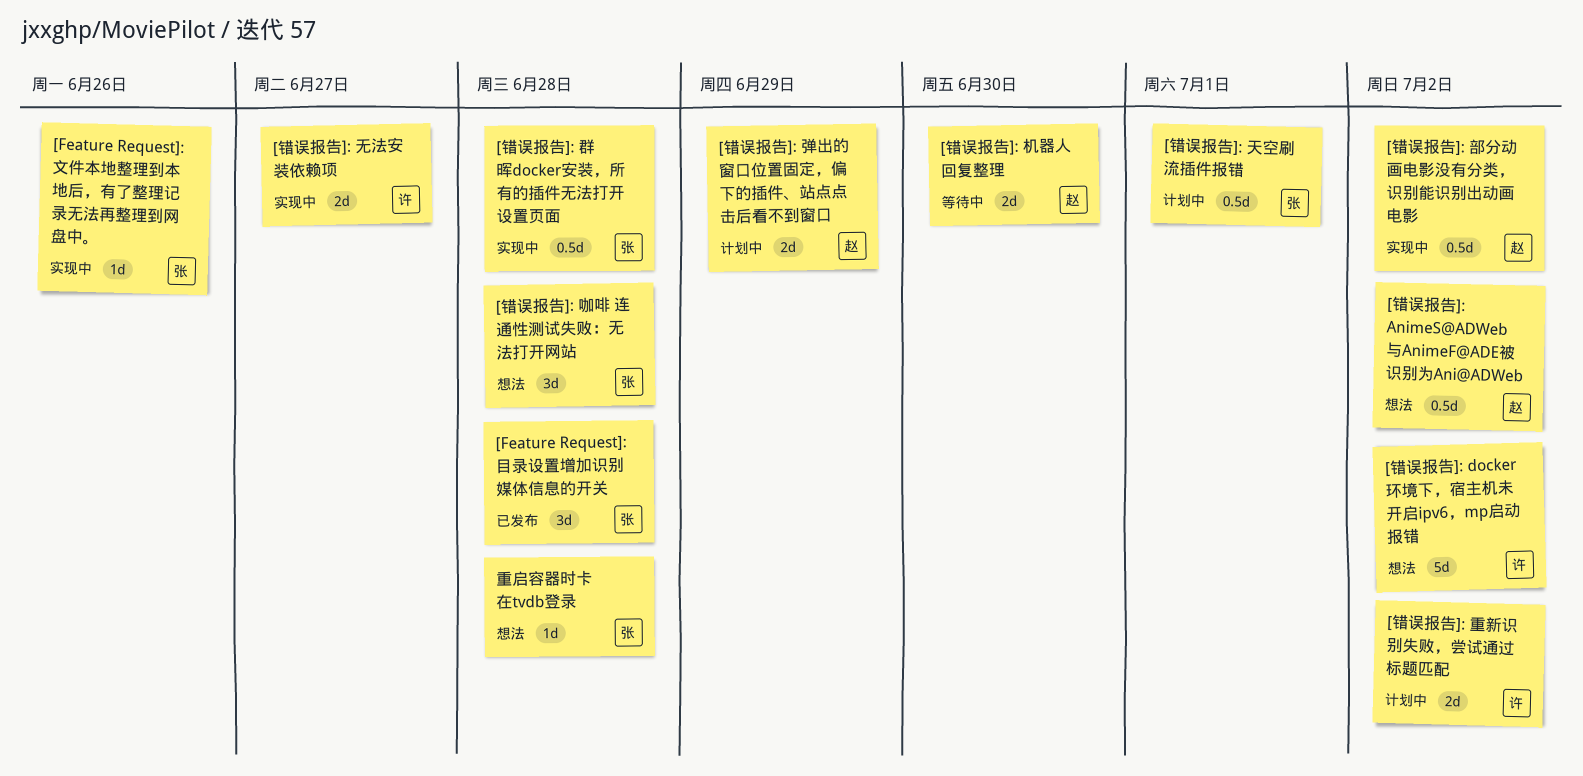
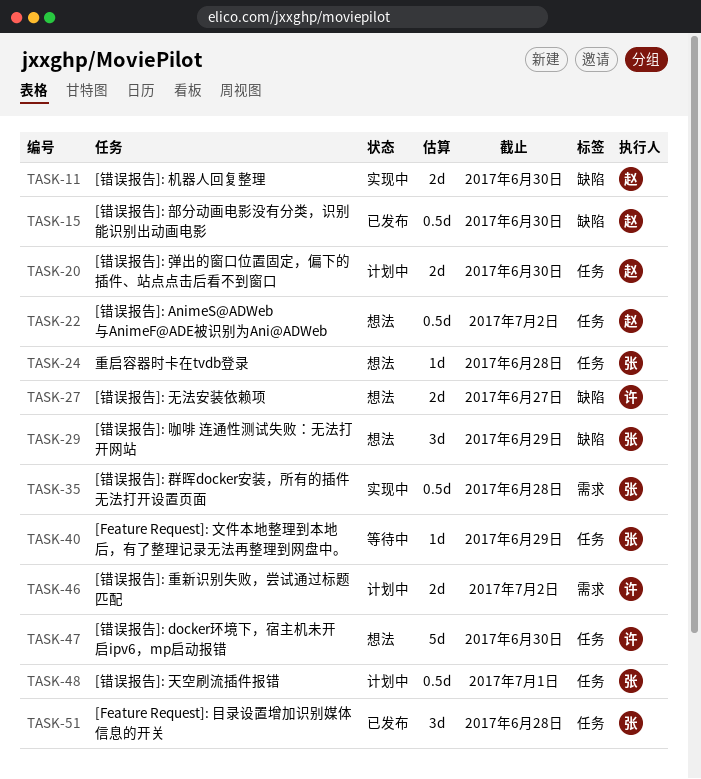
[Feature Request]: 文件本地整理到本地后，有了整理记录无法再整理到网盘中。, status: 实现中 -> 等待中
[Feature Request]: 文件本地整理到本地后，有了整理记录无法再整理到网盘中。, due: Jun 26 -> Jun 29
[错误报告]: docker环境下，宿主机未开启ipv6，mp启动报错, due: Jul 2 -> Jun 30
[错误报告]: 咖啡 连通性测试失败：无法打开网站, due: Jun 28 -> Jun 29
[错误报告]: 弹出的窗口位置固定，偏下的插件、站点点击后看不到窗口, due: Jun 29 -> Jun 30
[错误报告]: 无法安装依赖项, status: 实现中 -> 想法
[错误报告]: 机器人回复整理, status: 等待中 -> 实现中
[错误报告]: 部分动画电影没有分类，识别能识别出动画电影, status: 实现中 -> 已发布
[错误报告]: 部分动画电影没有分类，识别能识别出动画电影, due: Jul 2 -> Jun 30

